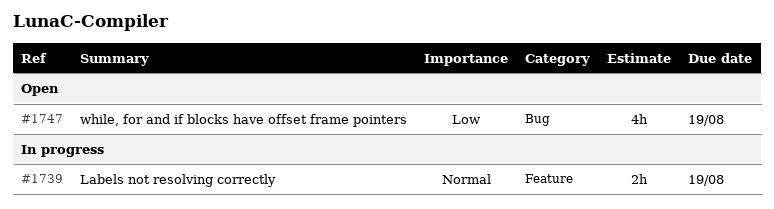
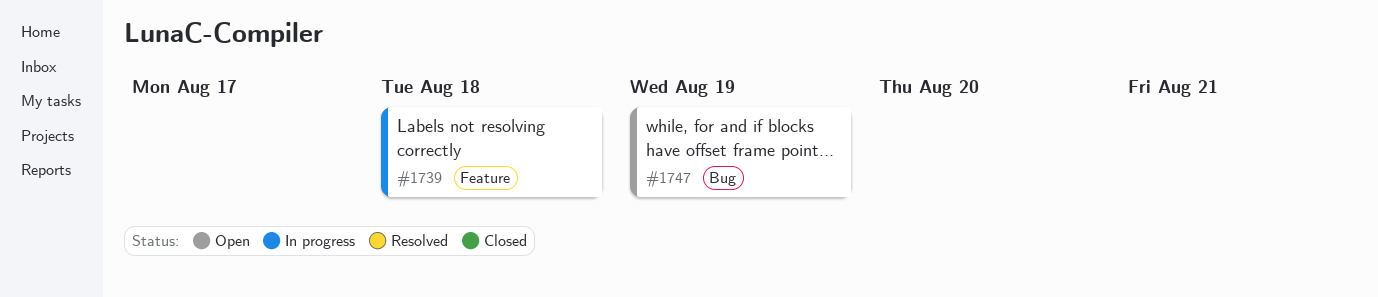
#1739, due: Aug 19 -> Aug 18

